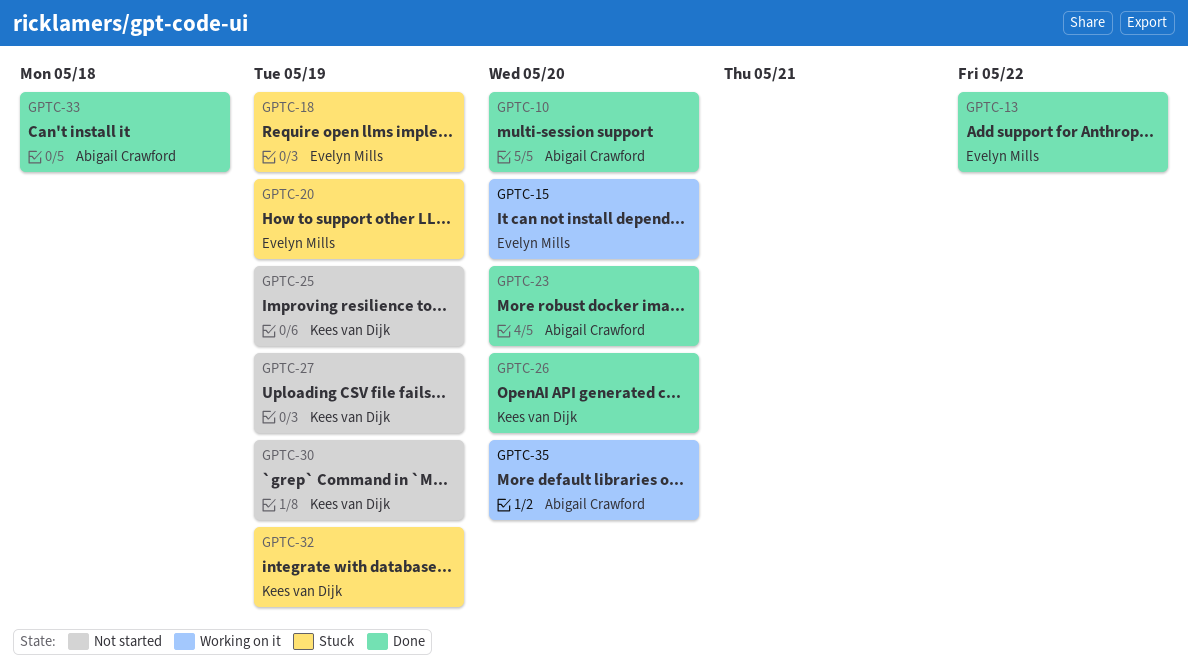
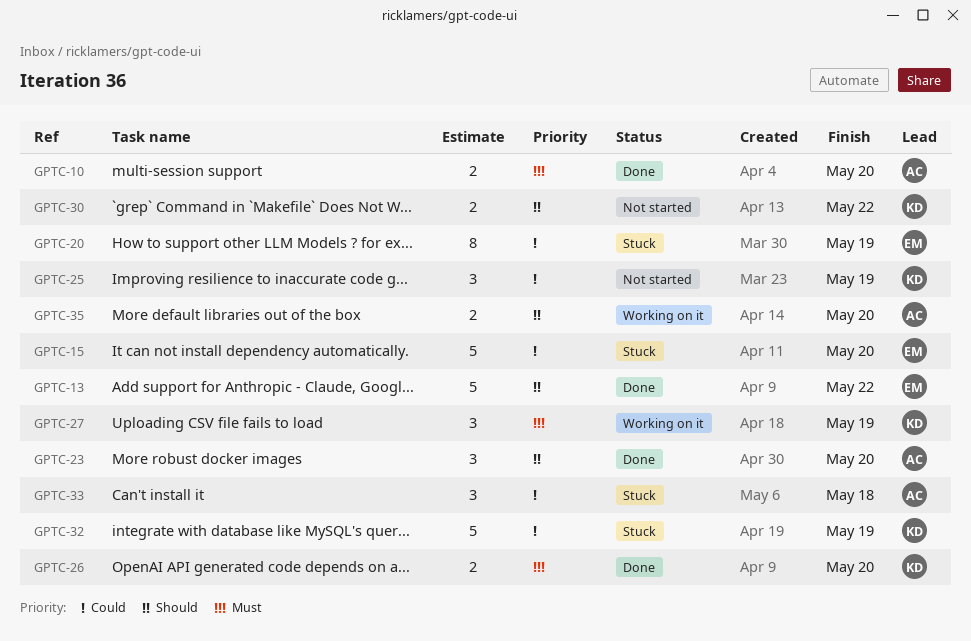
GPTC-15, status: Working on it -> Stuck
GPTC-18: present -> none
GPTC-27, status: Not started -> Working on it
GPTC-30, due: May 19 -> May 22
GPTC-33, status: Done -> Stuck

